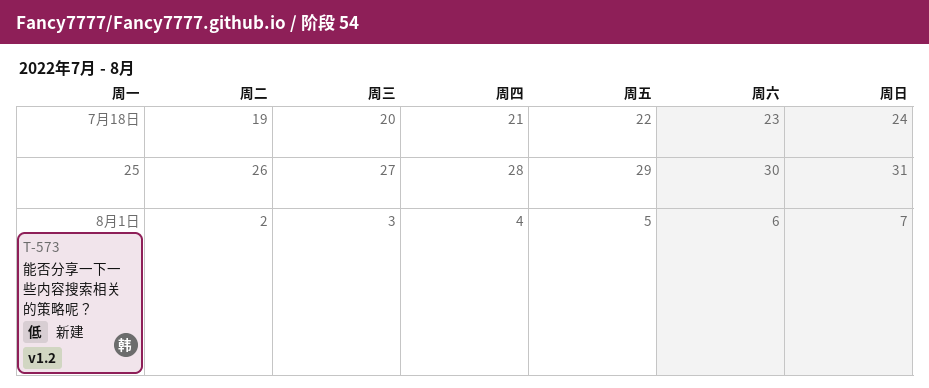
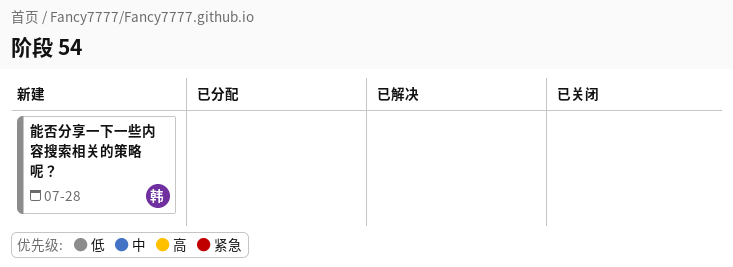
能否分享一下一些内容搜索相关的策略呢？, due: Aug 1 -> Jul 28

